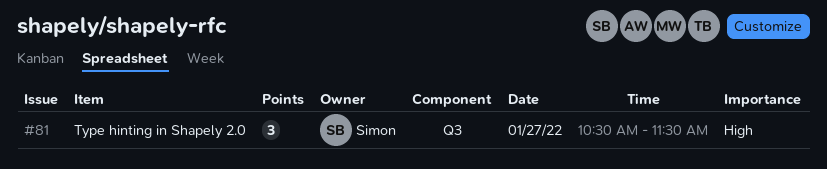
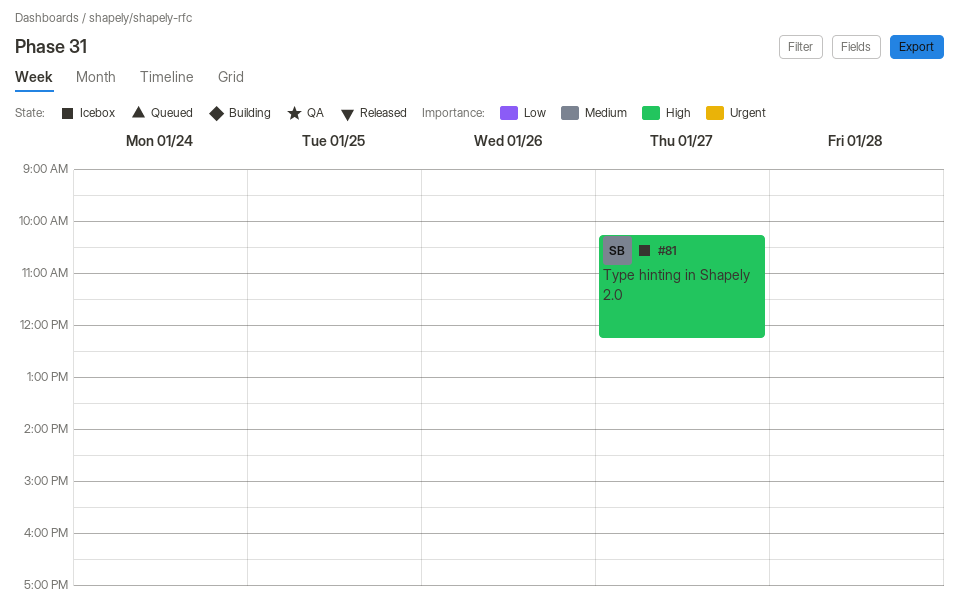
#81, begins: 10:30 -> 10:15
#81, ends: 11:30 -> 12:15

